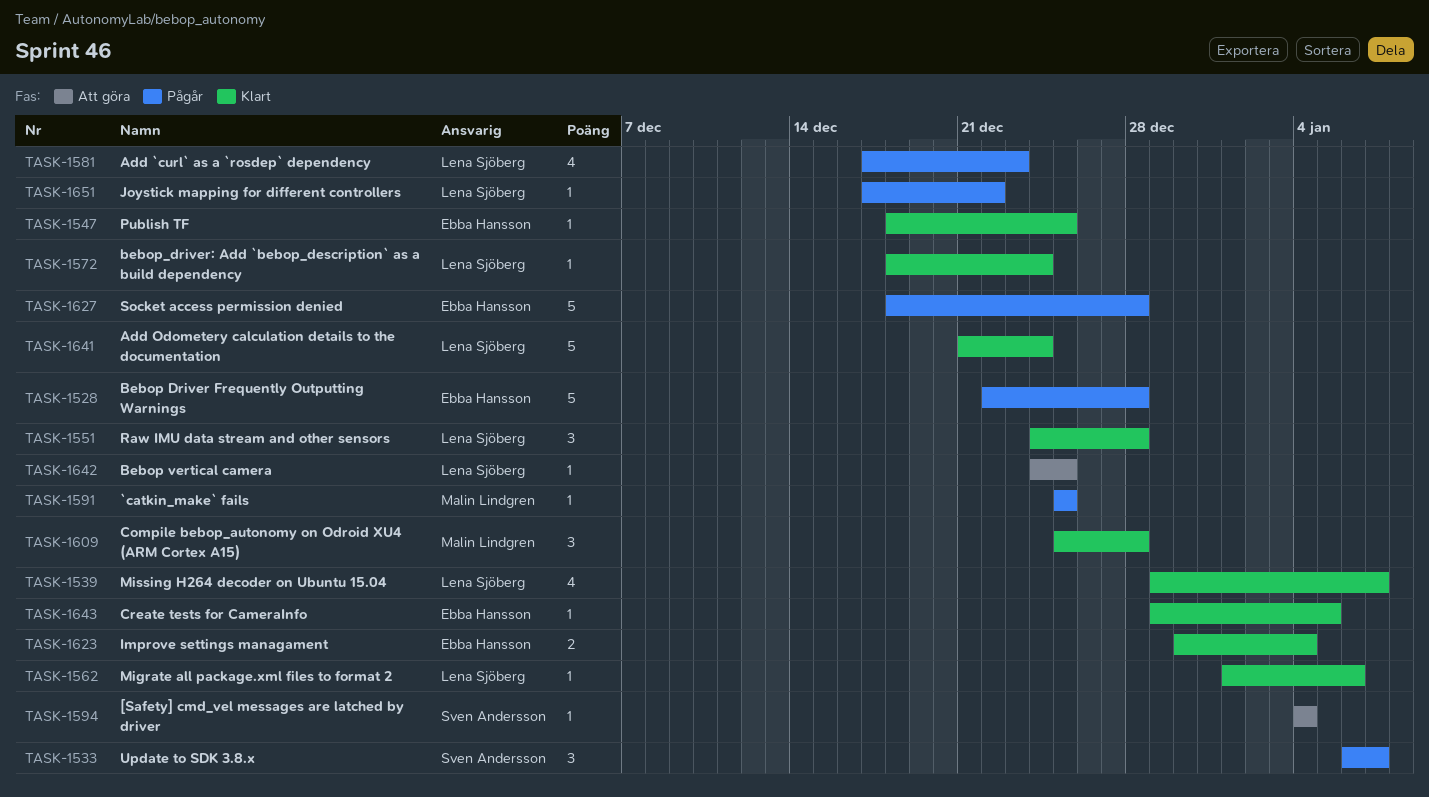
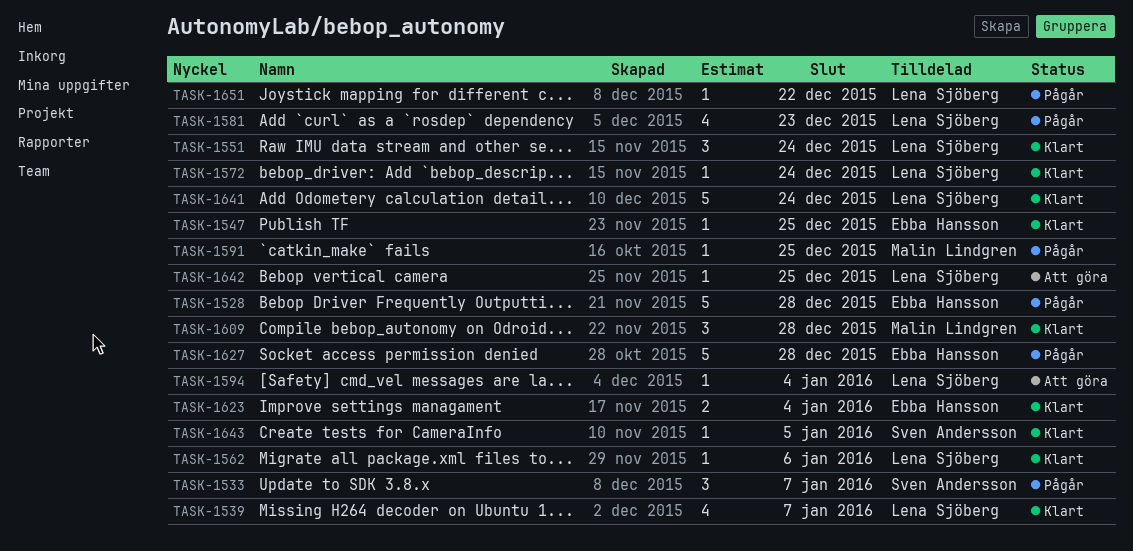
TASK-1551, due: Dec 28 -> Dec 24
TASK-1594, owner: Sven Andersson -> Lena Sjöberg
TASK-1643, owner: Ebba Hansson -> Sven Andersson

